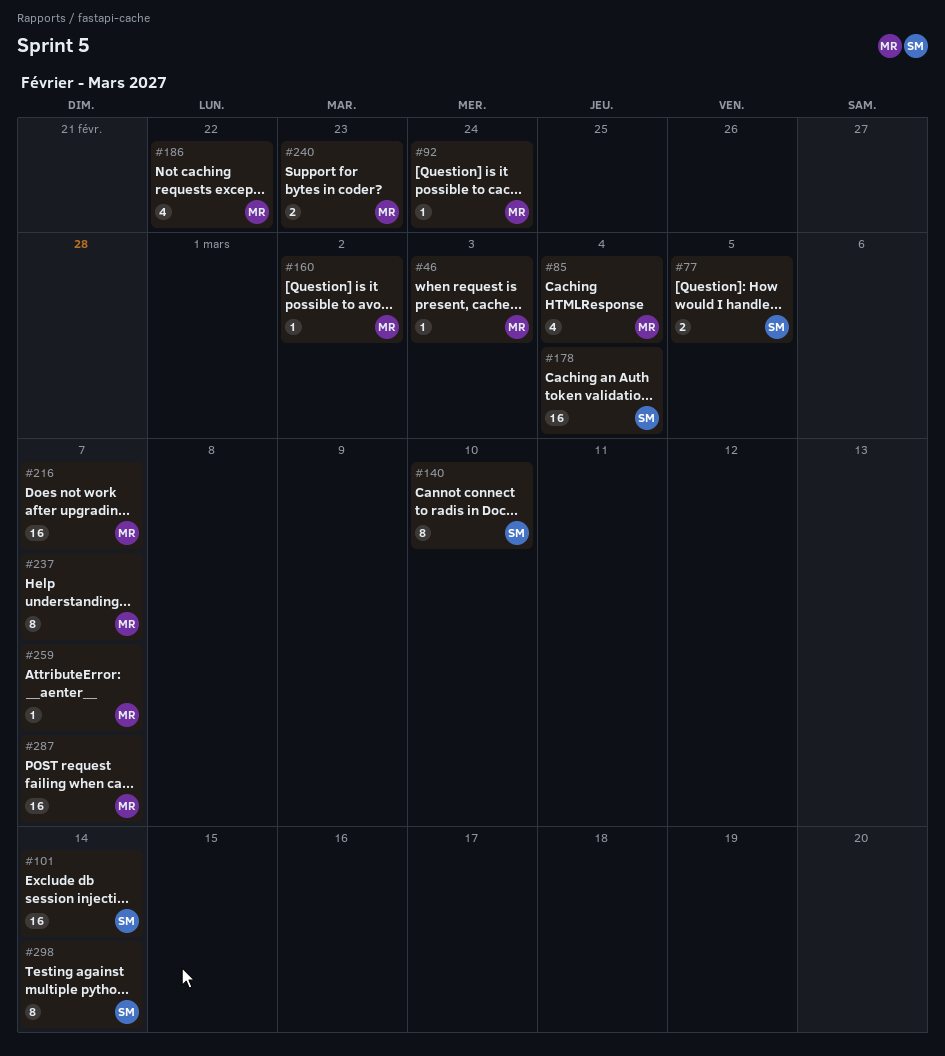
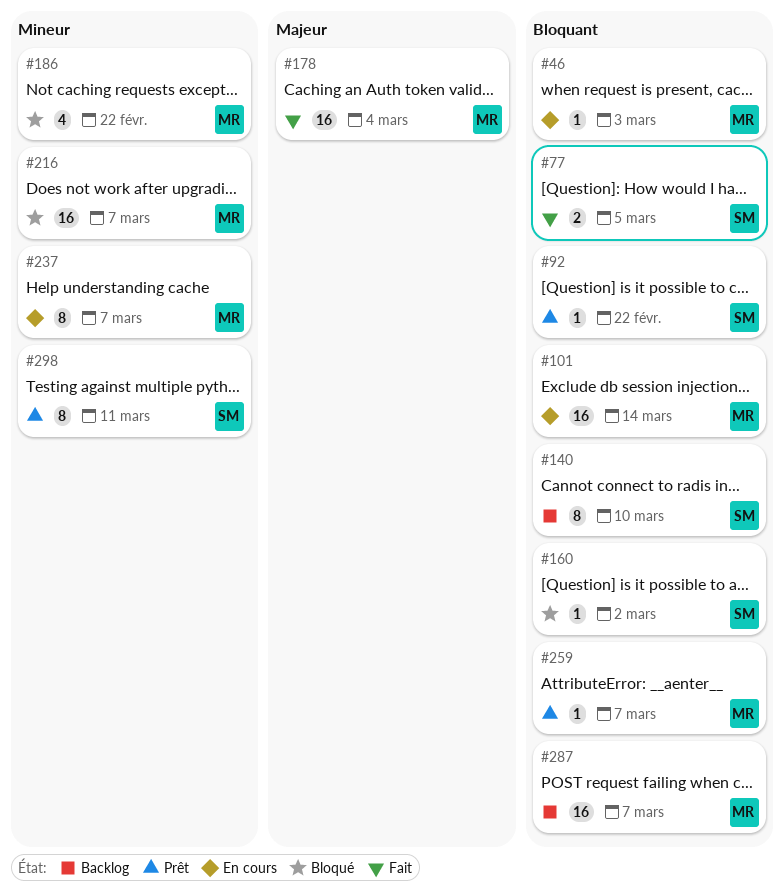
#85: present -> none
#92, owner: MR -> SM
#92, due: Feb 24 -> Feb 22
#101, owner: SM -> MR
#160, owner: MR -> SM
#178, owner: SM -> MR
#240: present -> none
#298, due: Mar 14 -> Mar 11

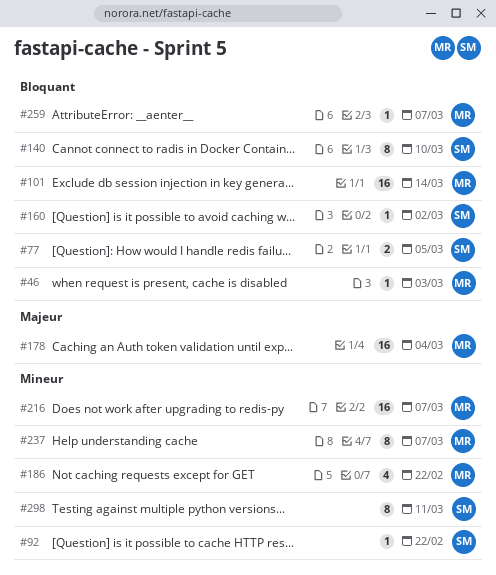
#92, priority: Bloquant -> Mineur
#287: present -> none

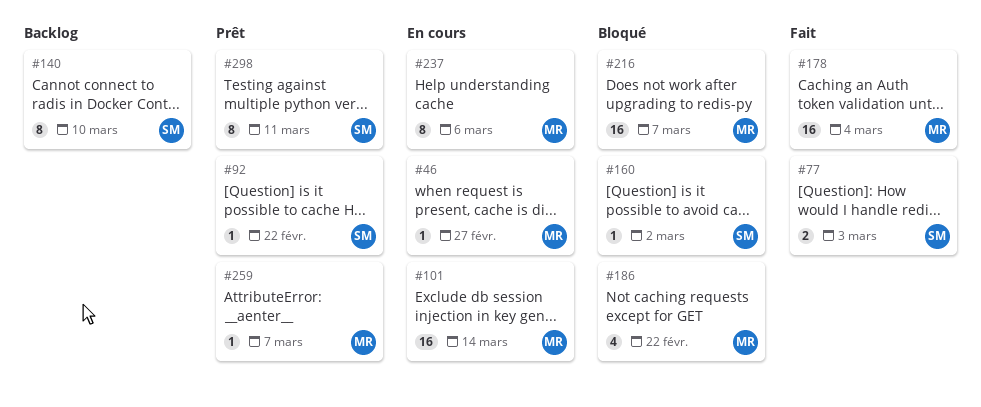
#46, due: Mar 3 -> Feb 27
#77, due: Mar 5 -> Mar 3
#237, due: Mar 7 -> Mar 6

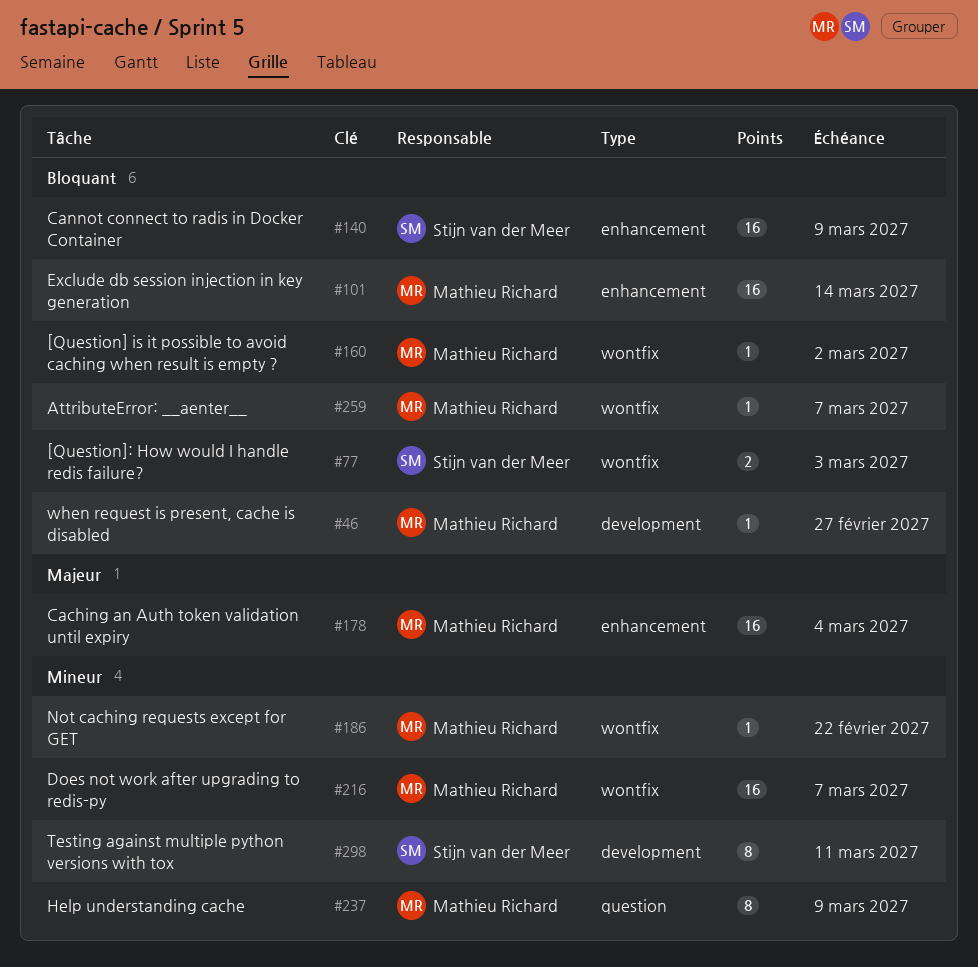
#92: present -> none
#140, estimate: 8 -> 16
#140, due: Mar 10 -> Mar 9
#160, owner: Stijn van der Meer -> Mathieu Richard
#186, estimate: 4 -> 1
#237, due: Mar 6 -> Mar 9

